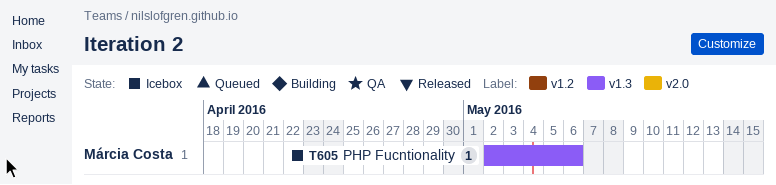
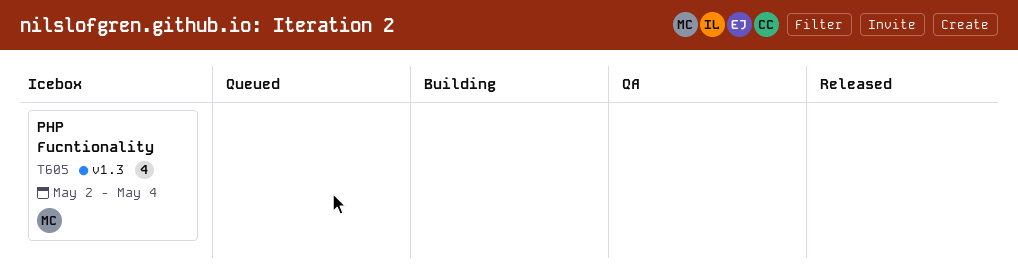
T605, estimate: 1 -> 4
T605, due: May 6 -> May 4

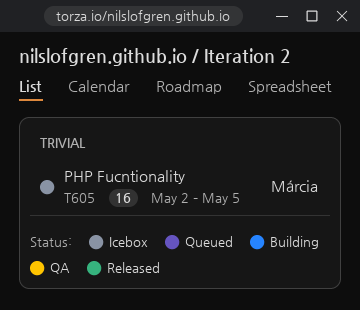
T605, estimate: 4 -> 16
T605, due: May 4 -> May 5

